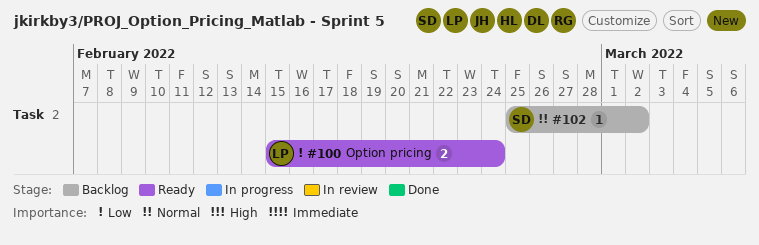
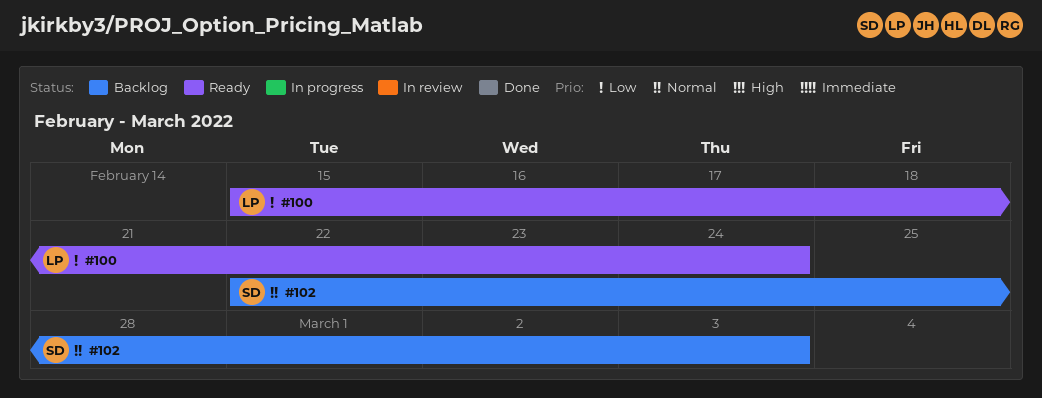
#102, start: Feb 25 -> Feb 22
#102, due: Mar 2 -> Mar 3

